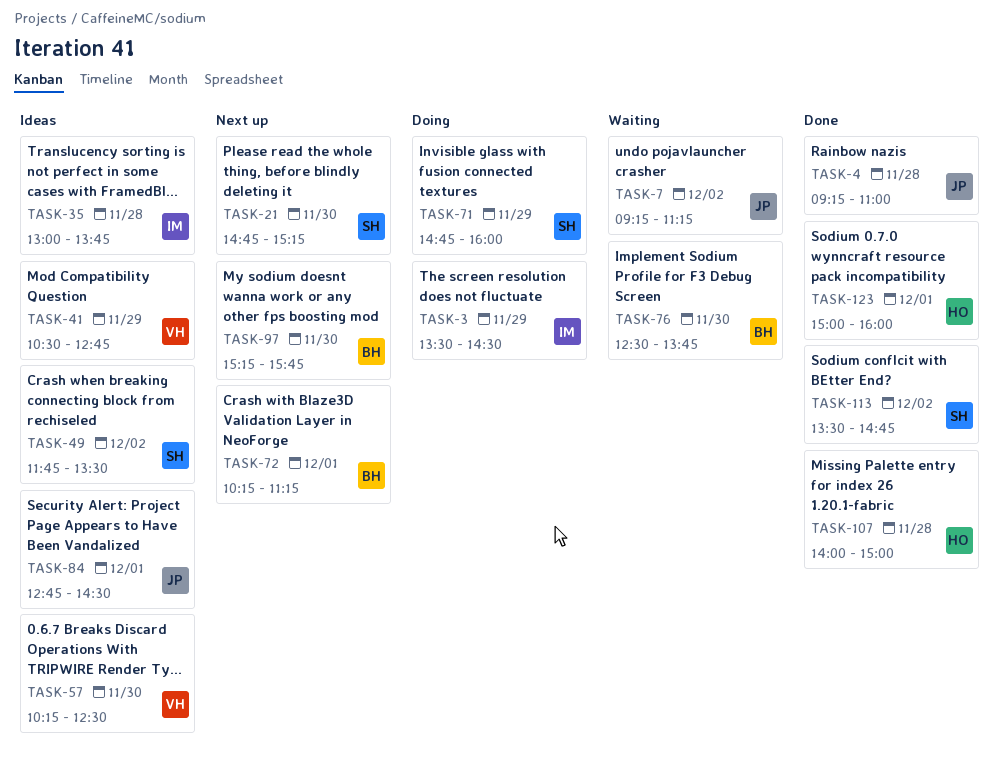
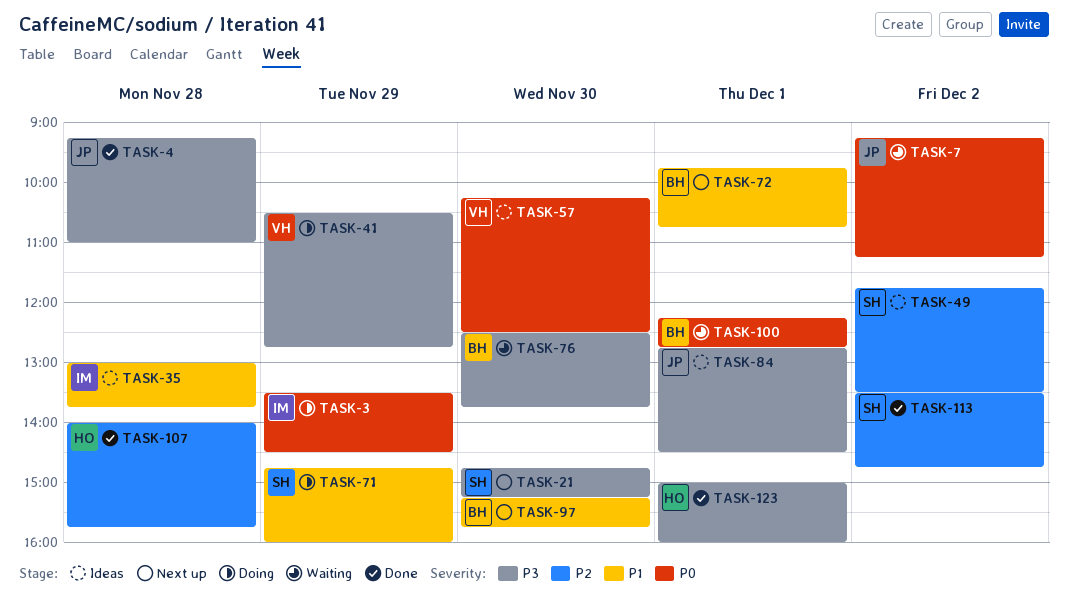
TASK-41, status: Ideas -> Doing
TASK-72, begins: 10:15 -> 09:45
TASK-72, ends: 11:15 -> 10:45
TASK-100: none -> present
TASK-107, ends: 15:00 -> 15:45

